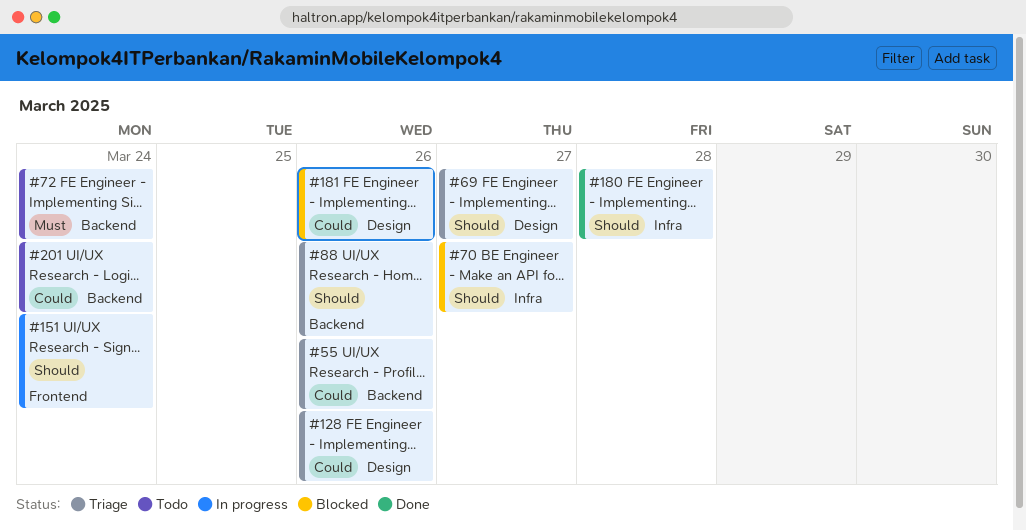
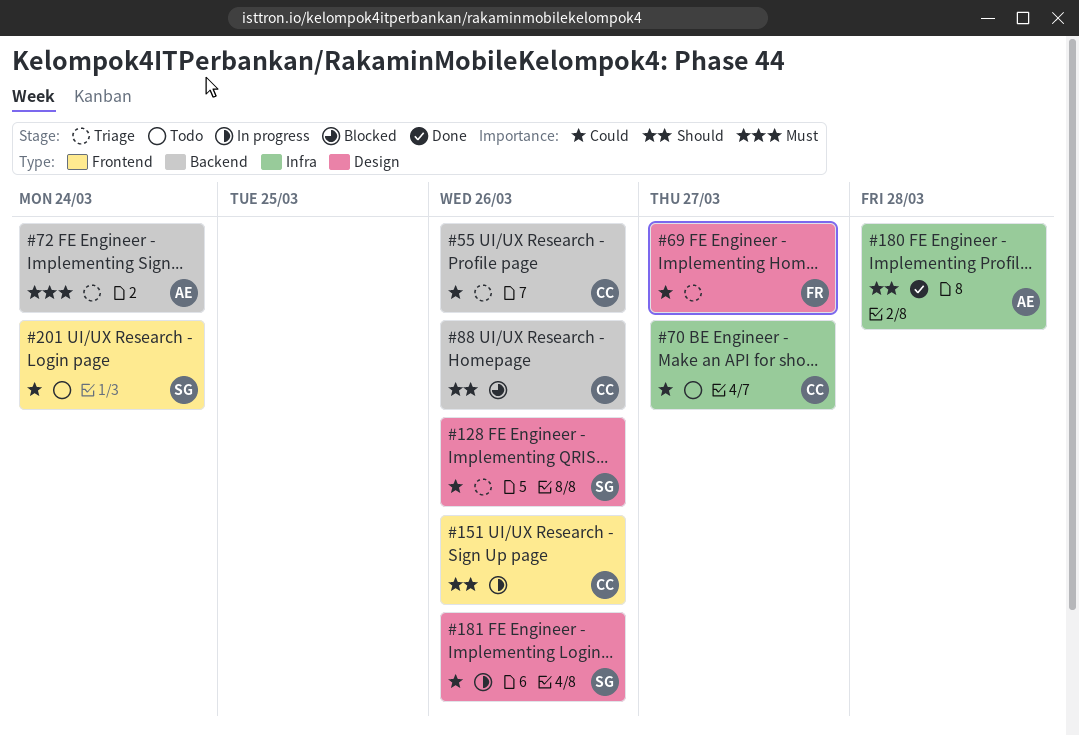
#69, priority: Should -> Could
#70, status: Blocked -> Todo
#70, priority: Should -> Could
#72, status: Todo -> Triage
#88, status: Triage -> Blocked
#151, due: Mar 24 -> Mar 26
#181, status: Blocked -> In progress
#201, label: Backend -> Frontend

